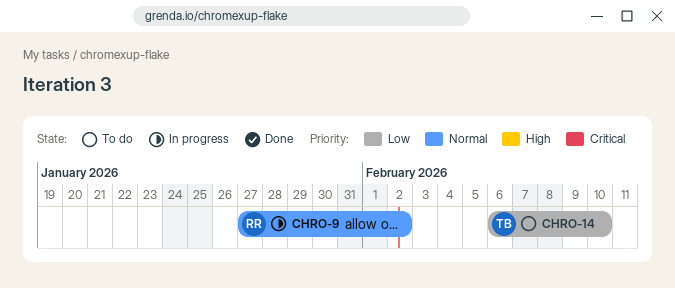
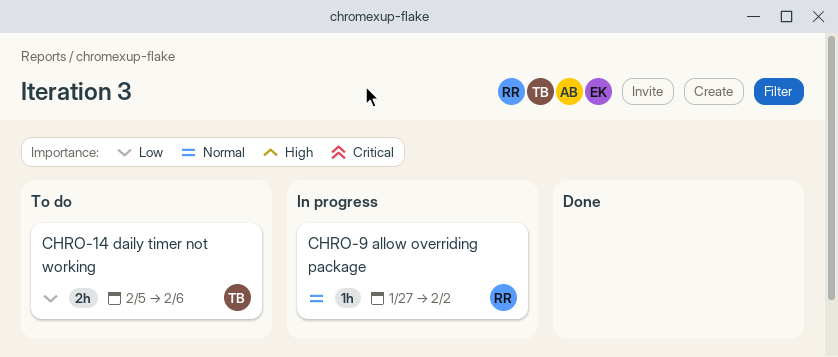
CHRO-14, start: Feb 6 -> Feb 5
CHRO-14, due: Feb 10 -> Feb 6

